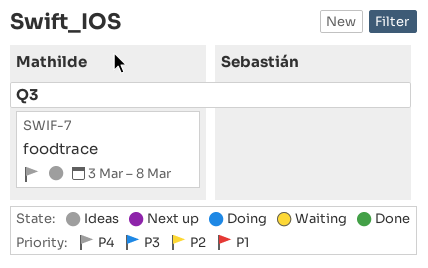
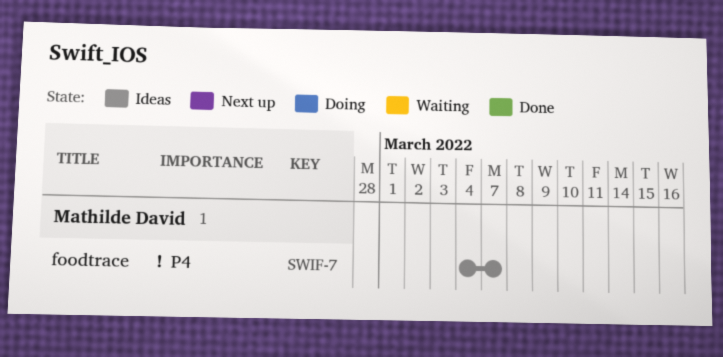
SWIF-7, start: Mar 3 -> Mar 4
SWIF-7, due: Mar 8 -> Mar 7

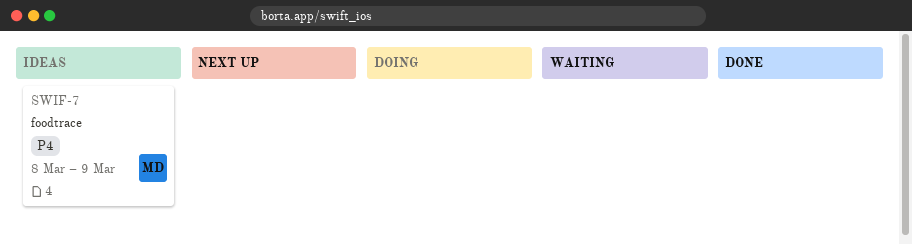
SWIF-7, start: Mar 4 -> Mar 8
SWIF-7, due: Mar 7 -> Mar 9

